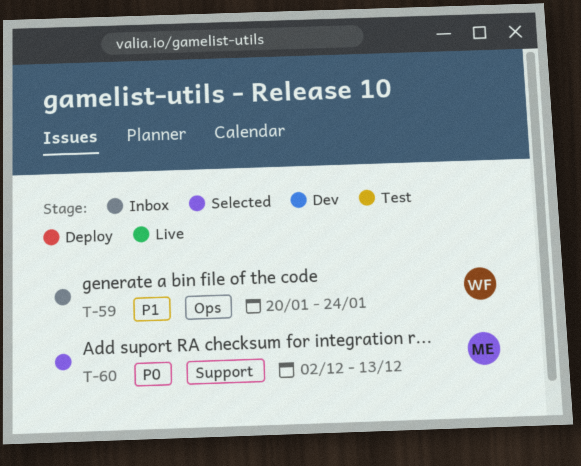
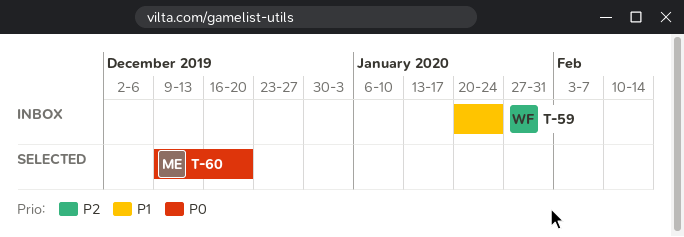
T-60, start: Dec 2 -> Dec 9
T-60, due: Dec 13 -> Dec 20

